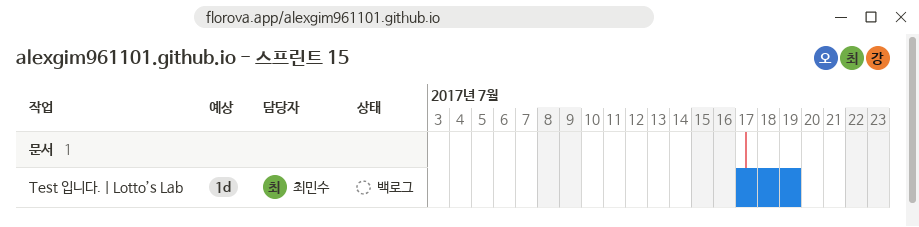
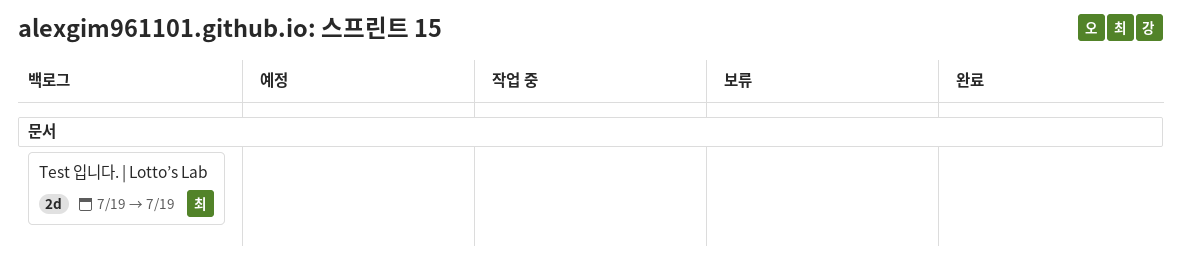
Test 입니다. | Lotto’s Lab, estimate: 1d -> 2d
Test 입니다. | Lotto’s Lab, start: Jul 17 -> Jul 19

